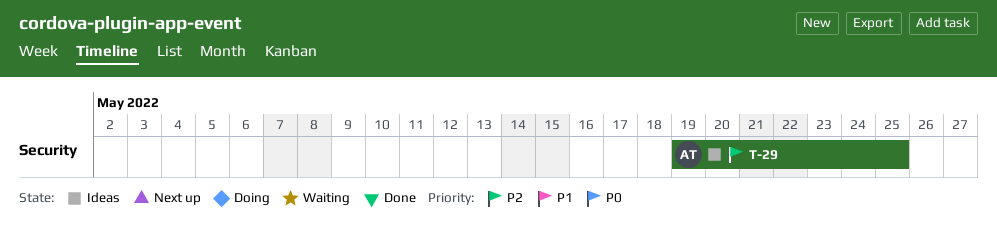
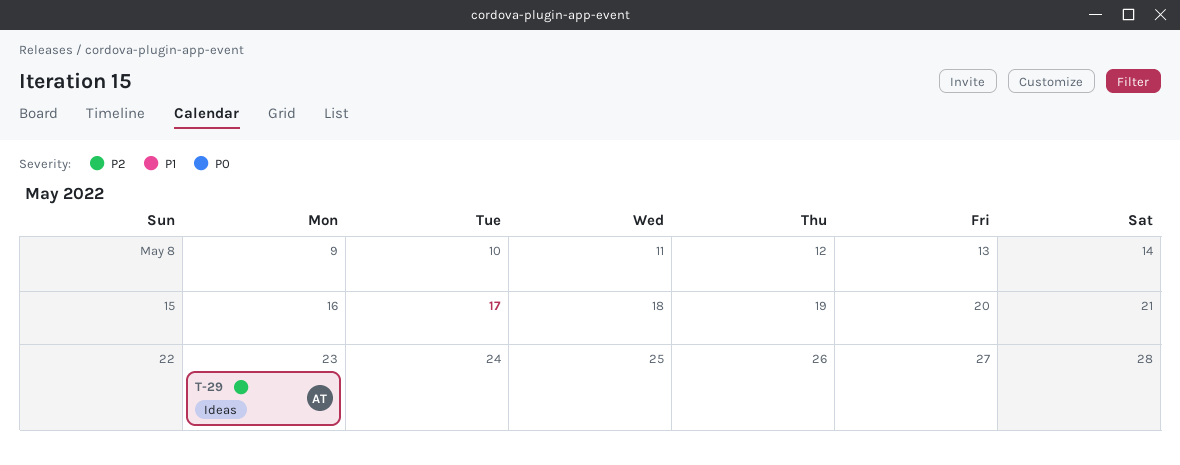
T-29, due: May 25 -> May 23

